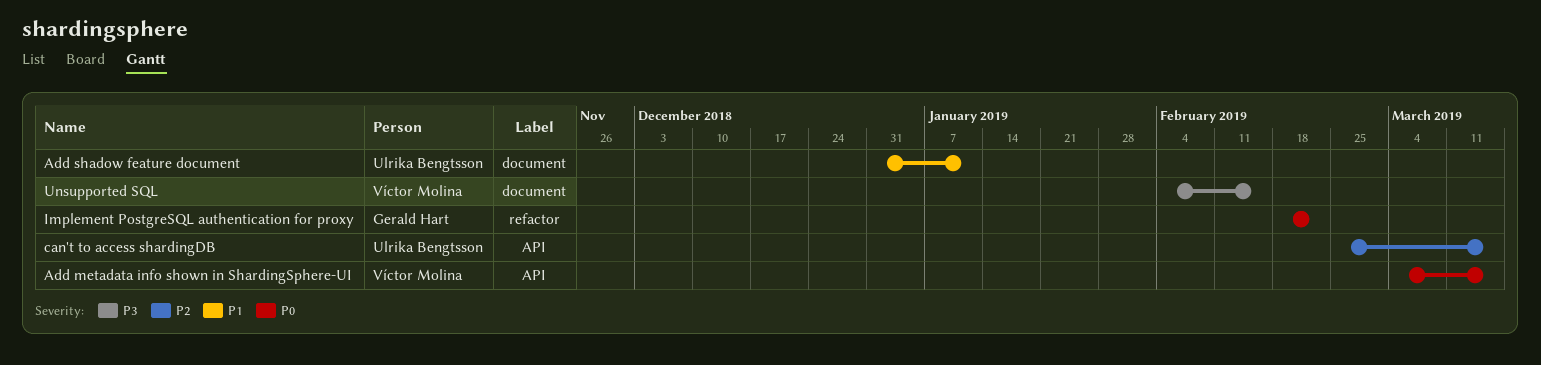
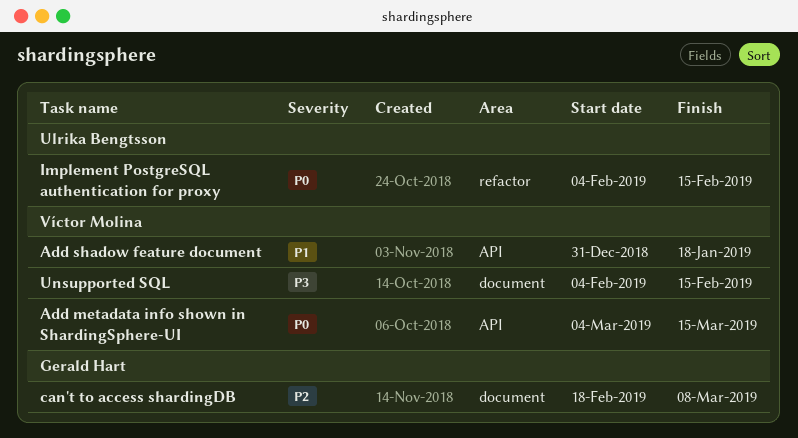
Add shadow feature document, owner: Ulrika Bengtsson -> Víctor Molina
Add shadow feature document, label: document -> API
Add shadow feature document, due: Jan 11 -> Jan 18
can't to access shardingDB, owner: Ulrika Bengtsson -> Gerald Hart
can't to access shardingDB, label: API -> document
can't to access shardingDB, start: Feb 25 -> Feb 18
can't to access shardingDB, due: Mar 15 -> Mar 8
Implement PostgreSQL authentication for proxy, owner: Gerald Hart -> Ulrika Bengtsson
Implement PostgreSQL authentication for proxy, start: Feb 18 -> Feb 4
Implement PostgreSQL authentication for proxy, due: Feb 22 -> Feb 15

